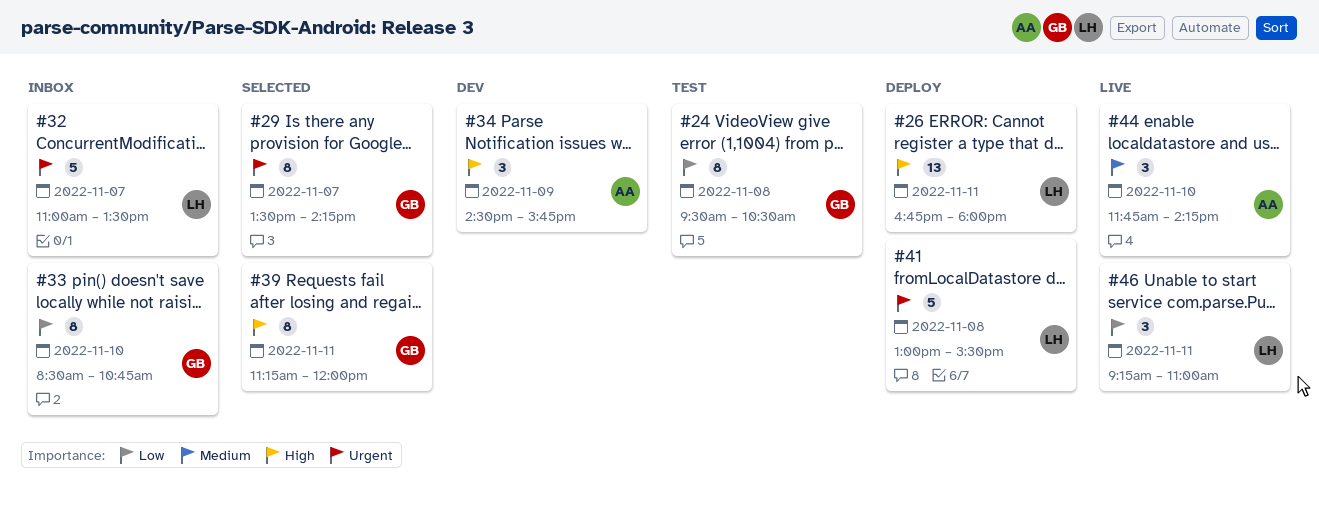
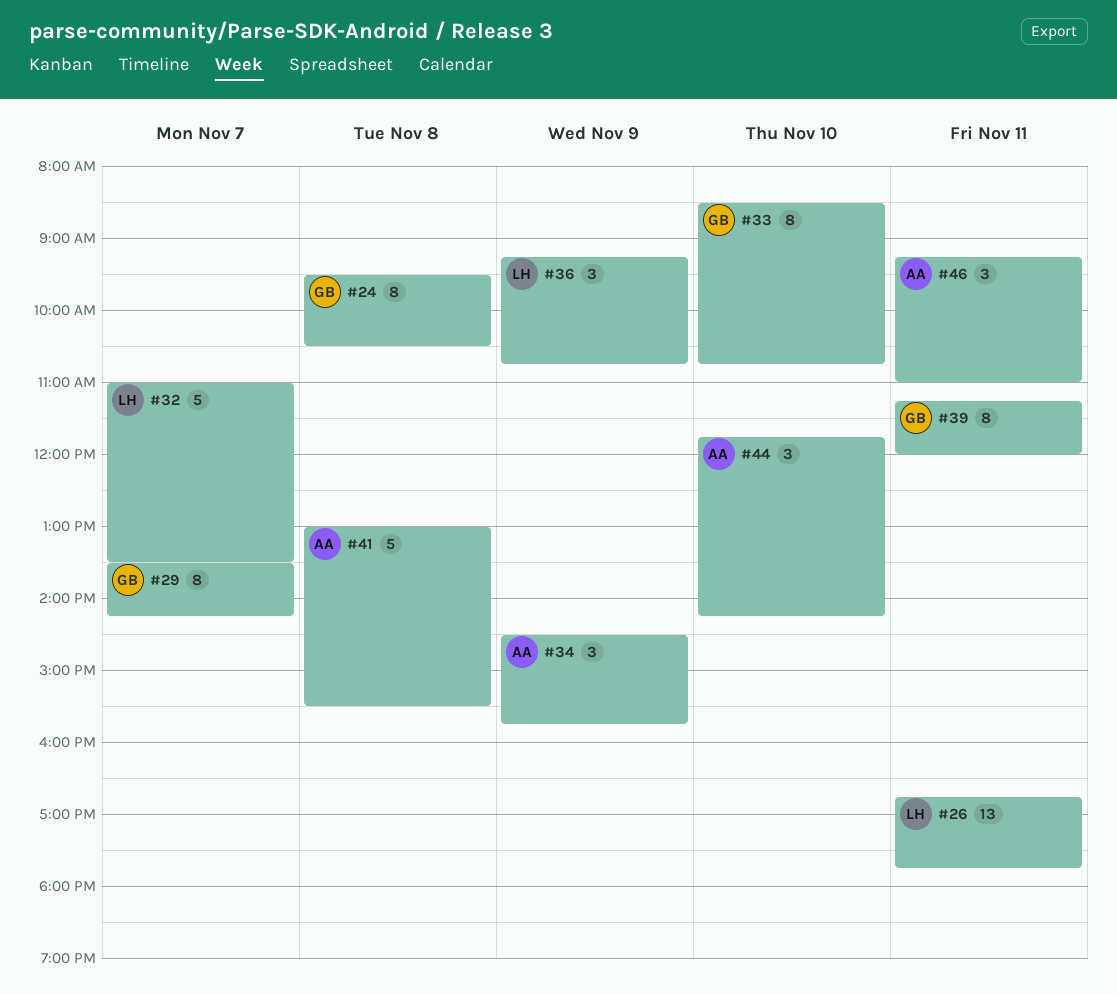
#26, ends: 18:00 -> 17:45
#36: none -> present
#41, owner: LH -> AA
#46, owner: LH -> AA

